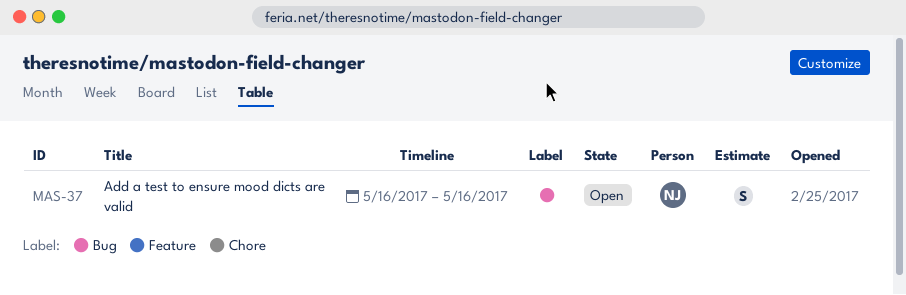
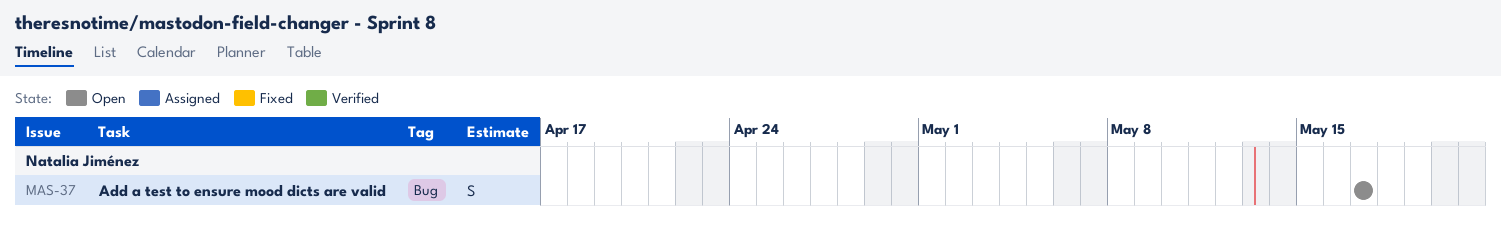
MAS-37, start: May 16 -> May 17
MAS-37, due: May 16 -> May 17

